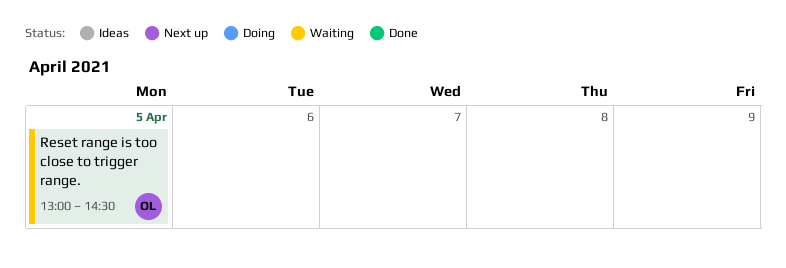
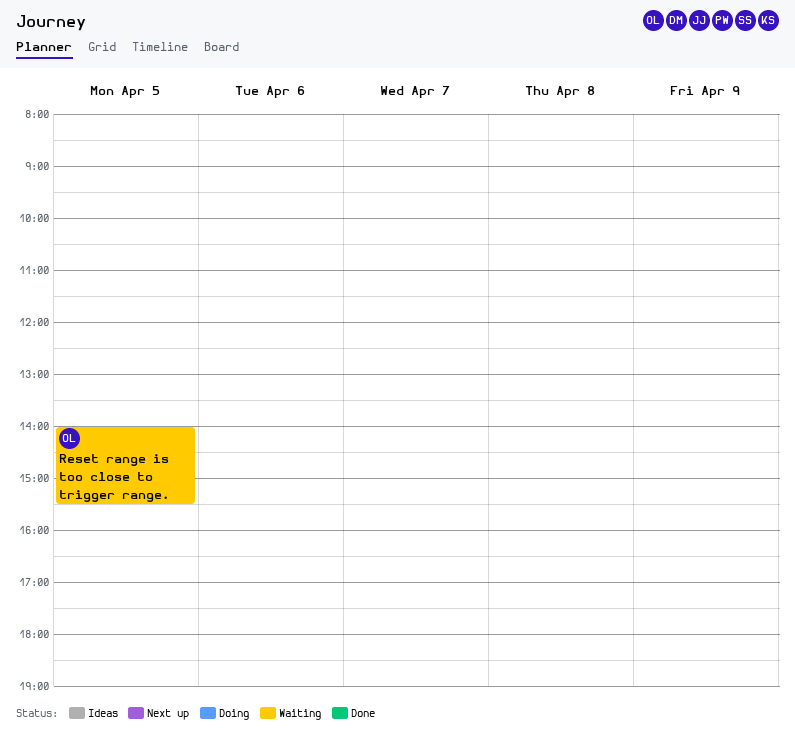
Reset range is too close to trigger range., begins: 13:00 -> 14:00
Reset range is too close to trigger range., ends: 14:30 -> 15:30

